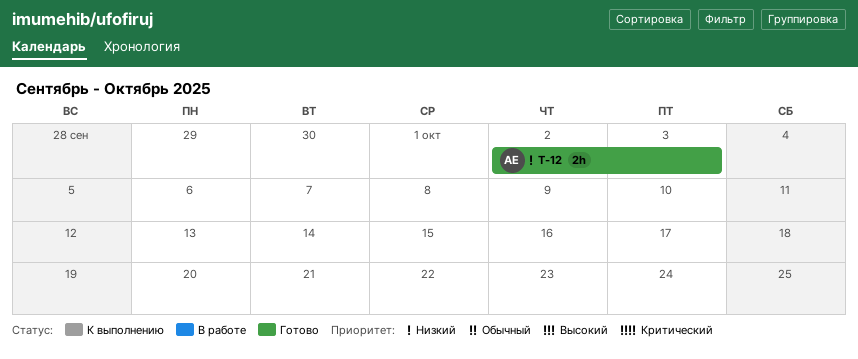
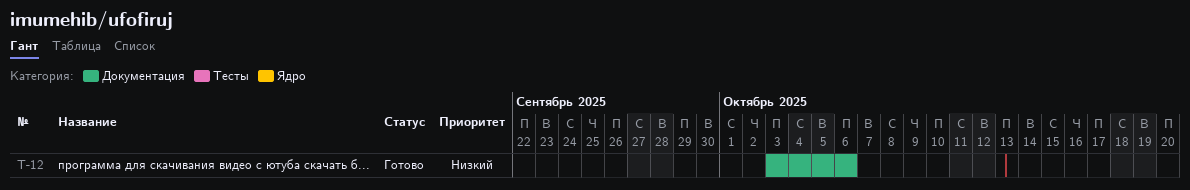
T-12, start: Oct 2 -> Oct 3
T-12, due: Oct 3 -> Oct 6

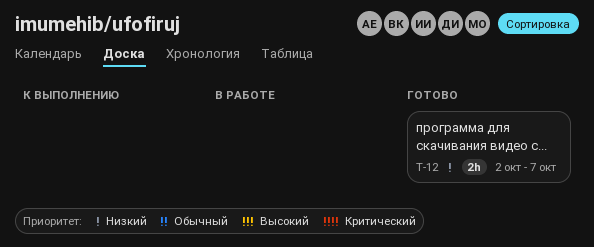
T-12, start: Oct 3 -> Oct 2
T-12, due: Oct 6 -> Oct 7

